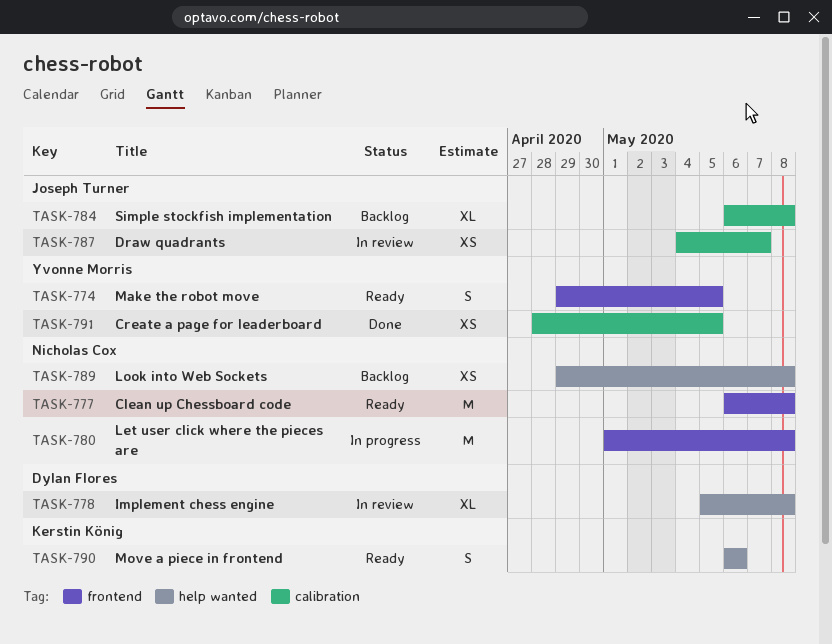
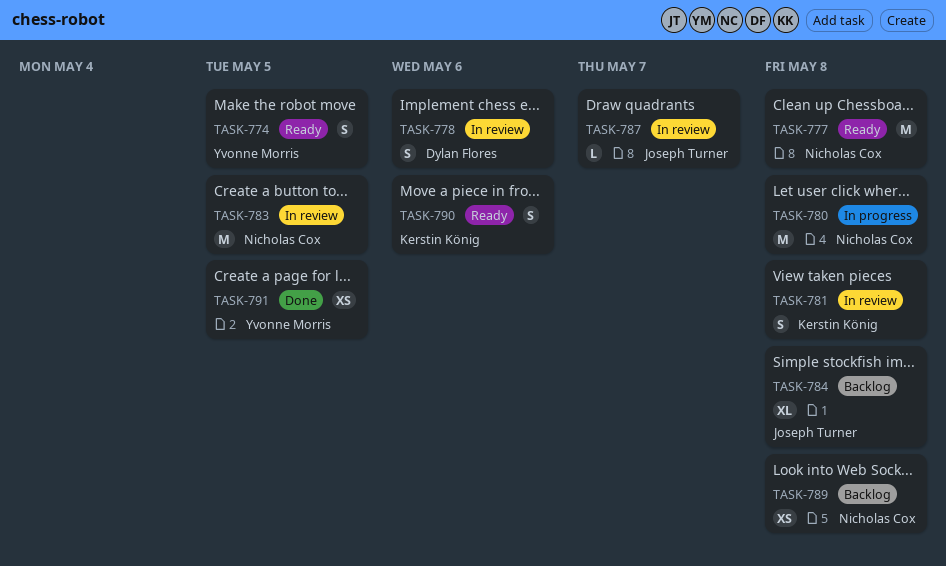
TASK-778, estimate: XL -> S
TASK-778, due: May 8 -> May 6
TASK-781: none -> present
TASK-783: none -> present
TASK-787, estimate: XS -> L

